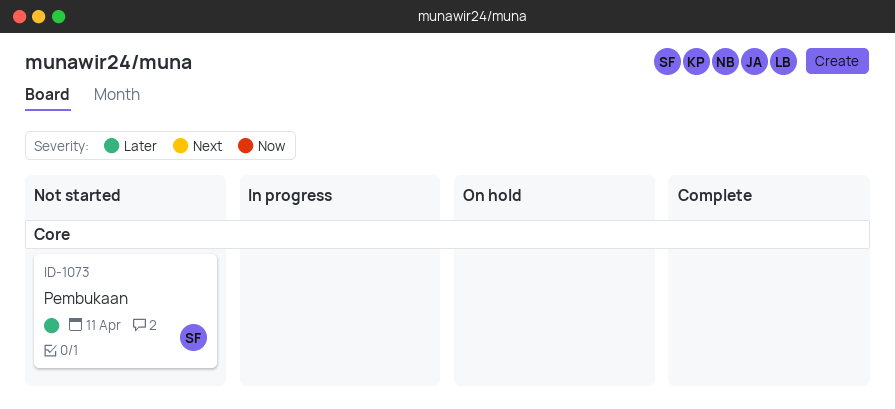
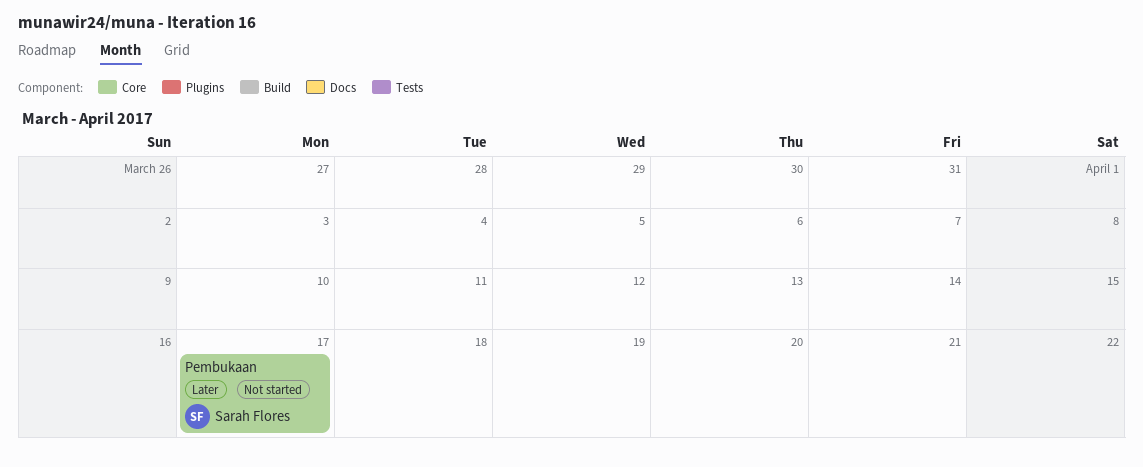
Pembukaan, due: Apr 11 -> Apr 17

